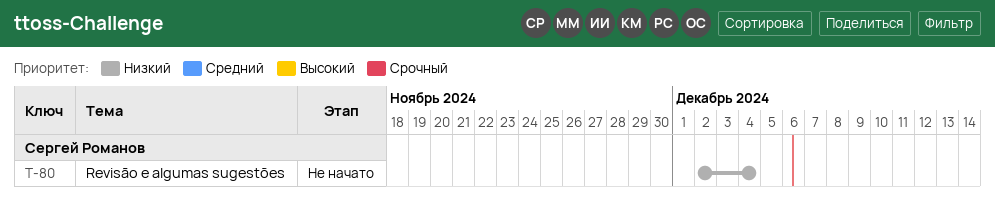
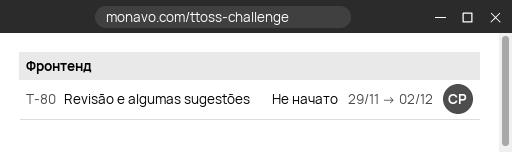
T-80, start: Dec 2 -> Nov 29
T-80, due: Dec 4 -> Dec 2

